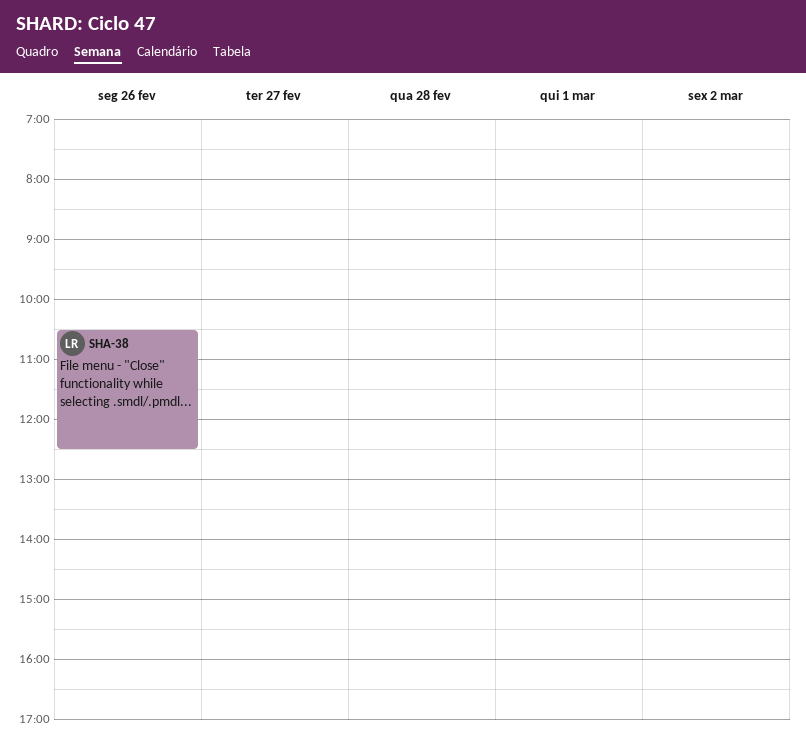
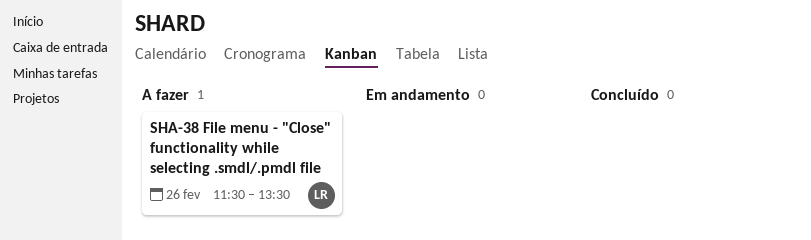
SHA-38, begins: 10:30 -> 11:30
SHA-38, ends: 12:30 -> 13:30

